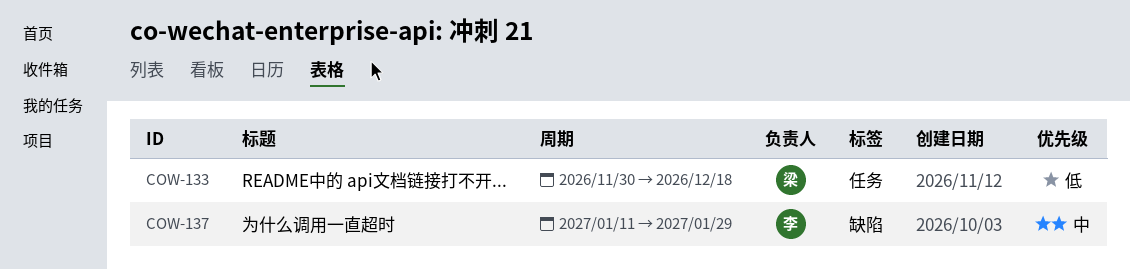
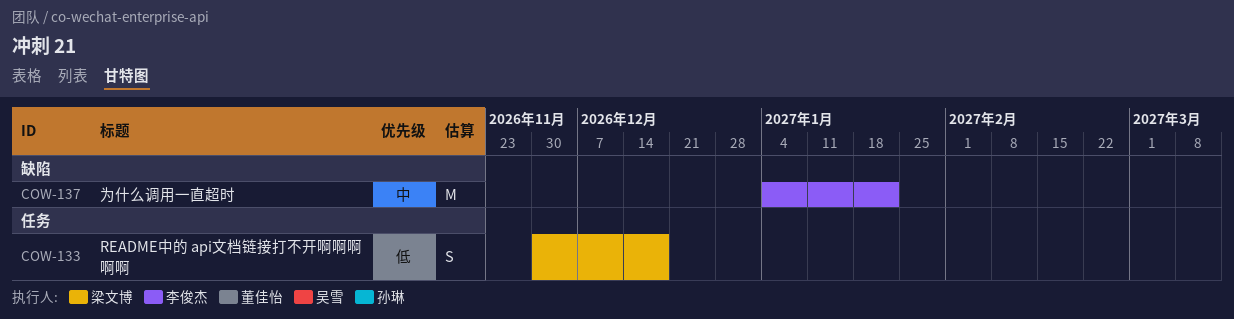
COW-137, start: Jan 11 -> Jan 4
COW-137, due: Jan 29 -> Jan 22

